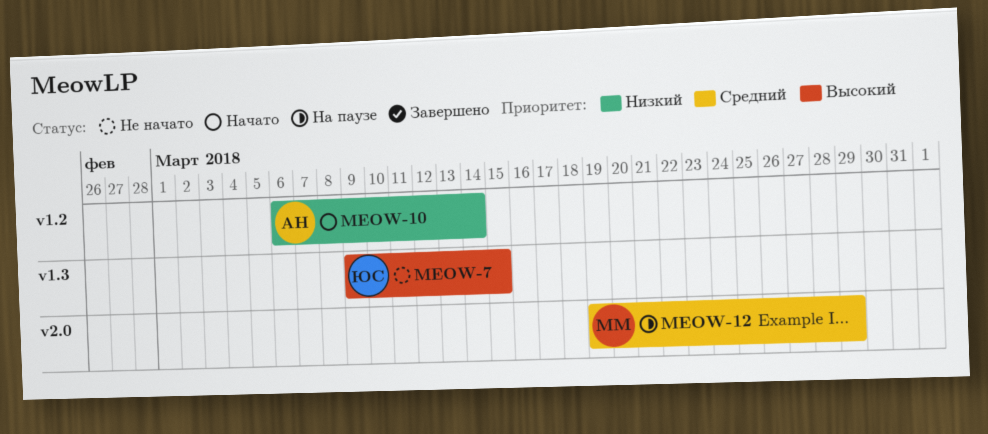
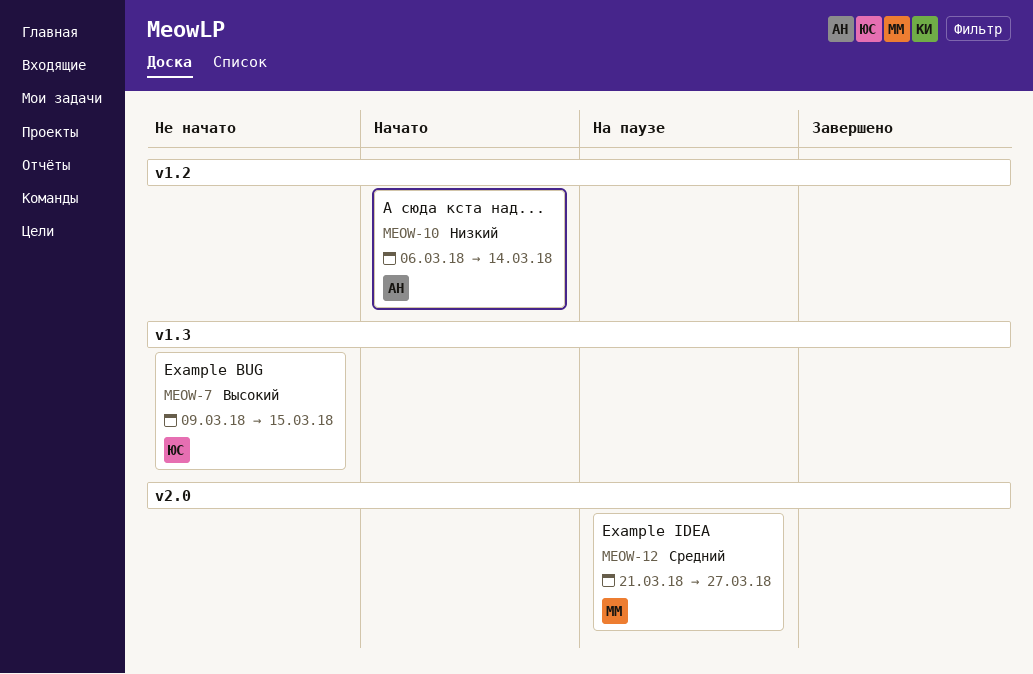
MEOW-12, start: Mar 19 -> Mar 21
MEOW-12, due: Mar 29 -> Mar 27

